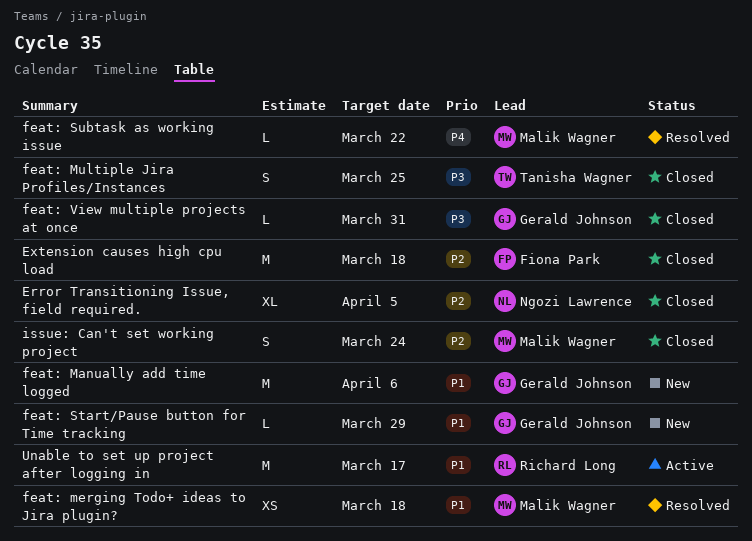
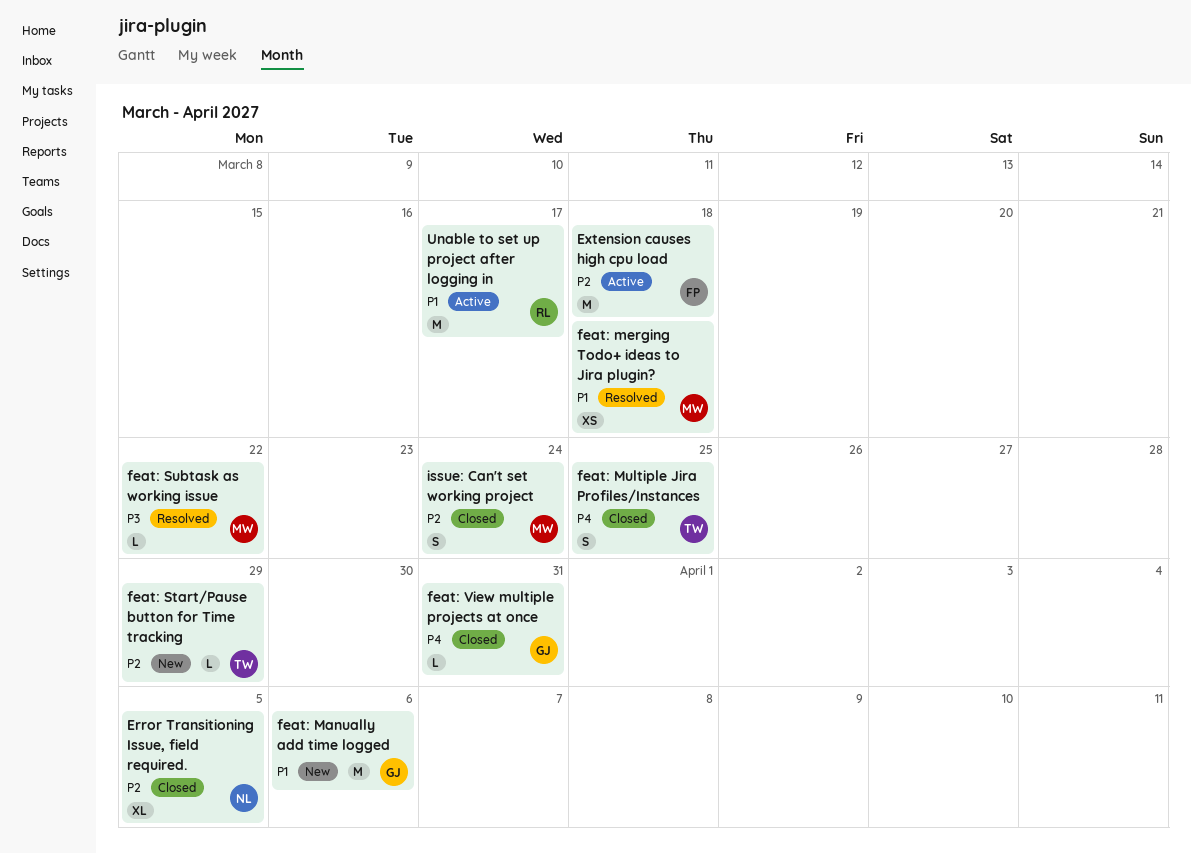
Extension causes high cpu load, status: Closed -> Active
feat: Multiple Jira Profiles/Instances, priority: P3 -> P4
feat: Start/Pause button for Time tracking, owner: Gerald Johnson -> Tanisha Wagner
feat: Start/Pause button for Time tracking, priority: P1 -> P2
feat: Subtask as working issue, priority: P4 -> P3
feat: View multiple projects at once, priority: P3 -> P4

